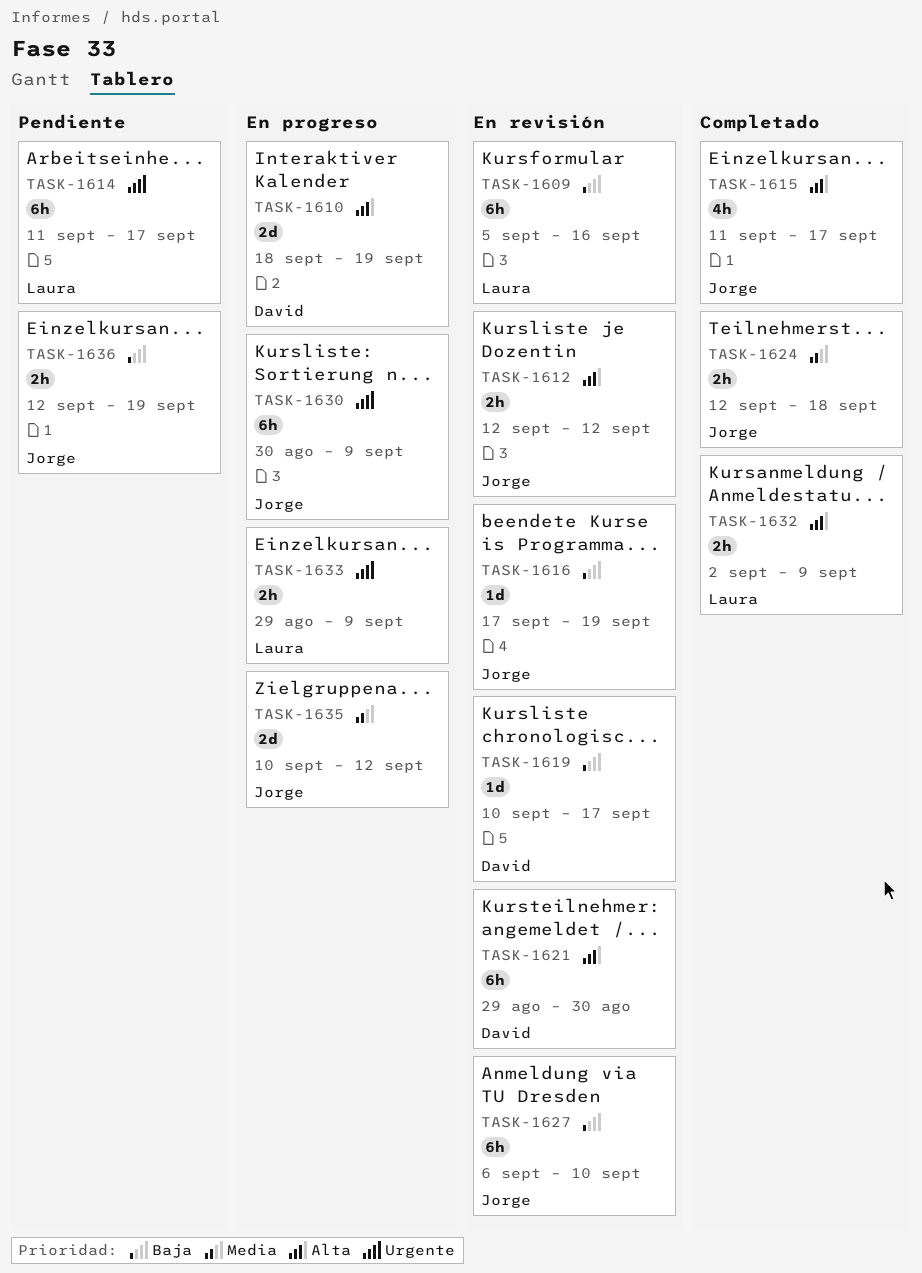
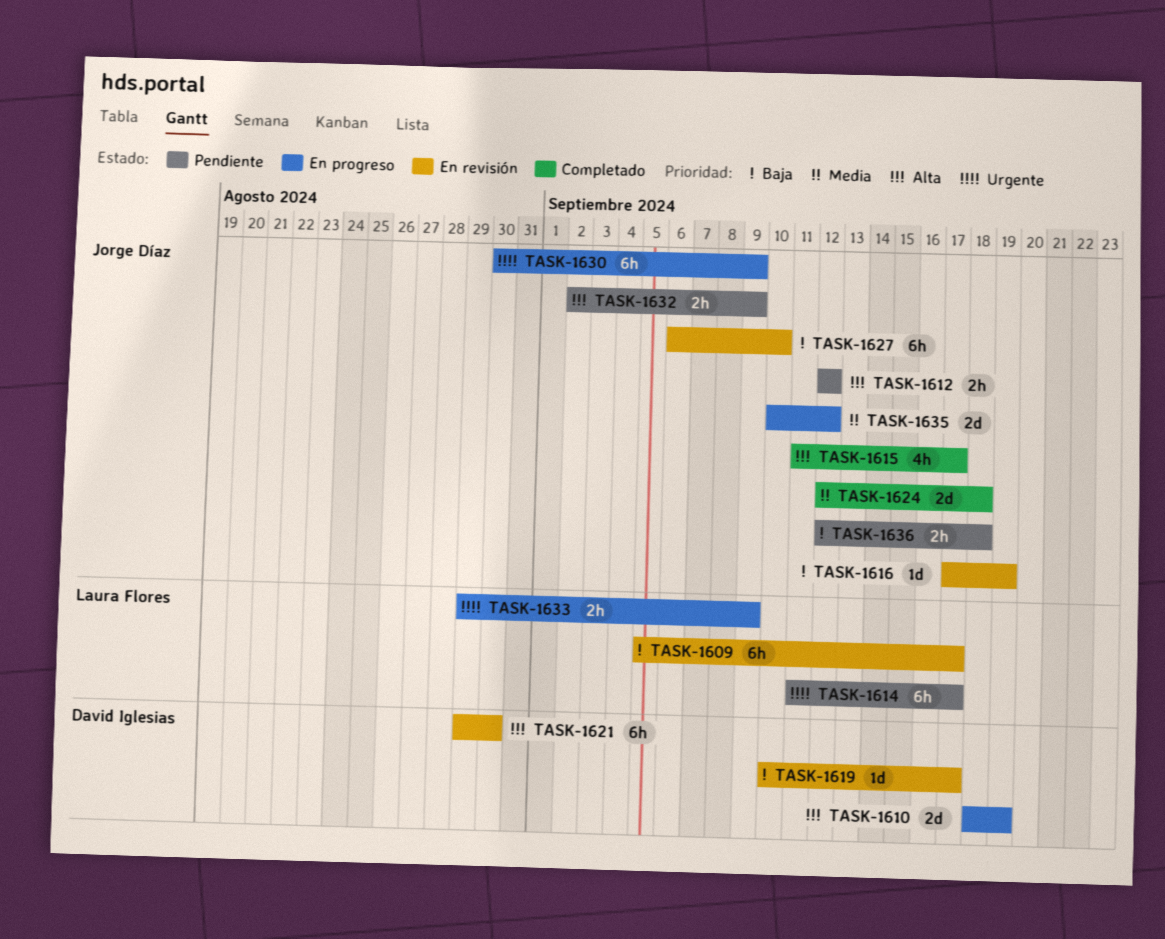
TASK-1609, due: Sep 16 -> Sep 17
TASK-1612, status: En revisión -> Pendiente
TASK-1624, estimate: 2h -> 2d
TASK-1632, status: Completado -> Pendiente
TASK-1632, owner: Laura Flores -> Jorge Díaz
TASK-1636, due: Sep 19 -> Sep 18

